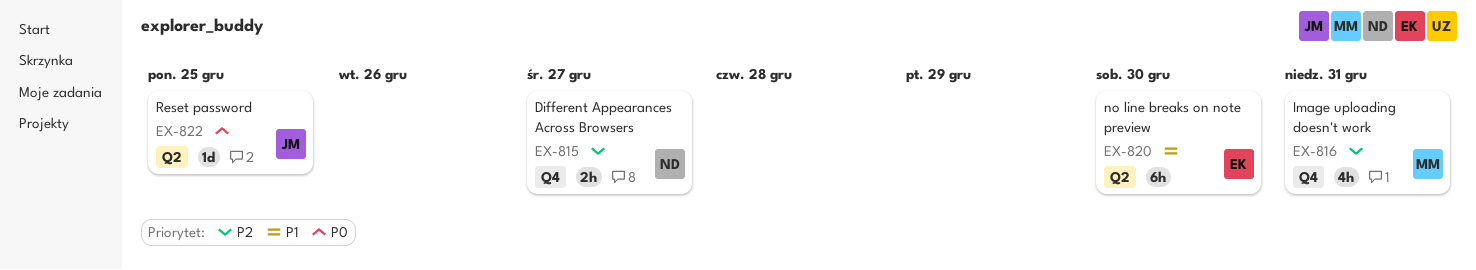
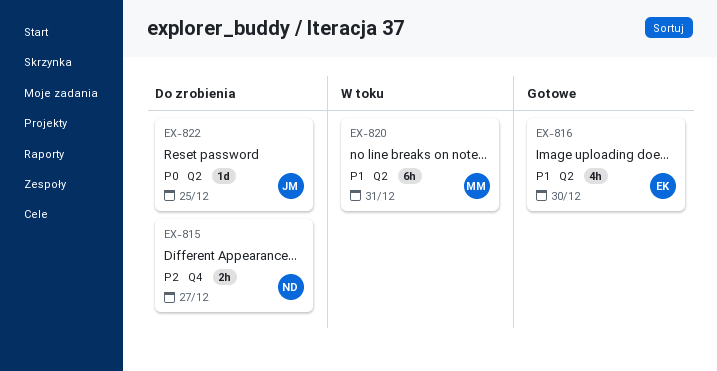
EX-816, owner: MM -> EK
EX-816, priority: P2 -> P1
EX-816, label: Q4 -> Q2
EX-816, due: Dec 31 -> Dec 30
EX-820, owner: EK -> MM
EX-820, due: Dec 30 -> Dec 31

